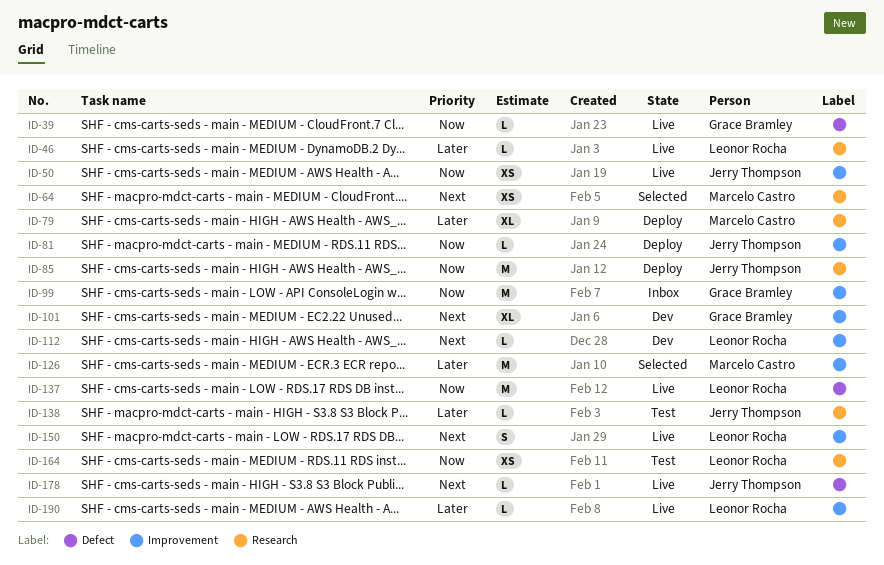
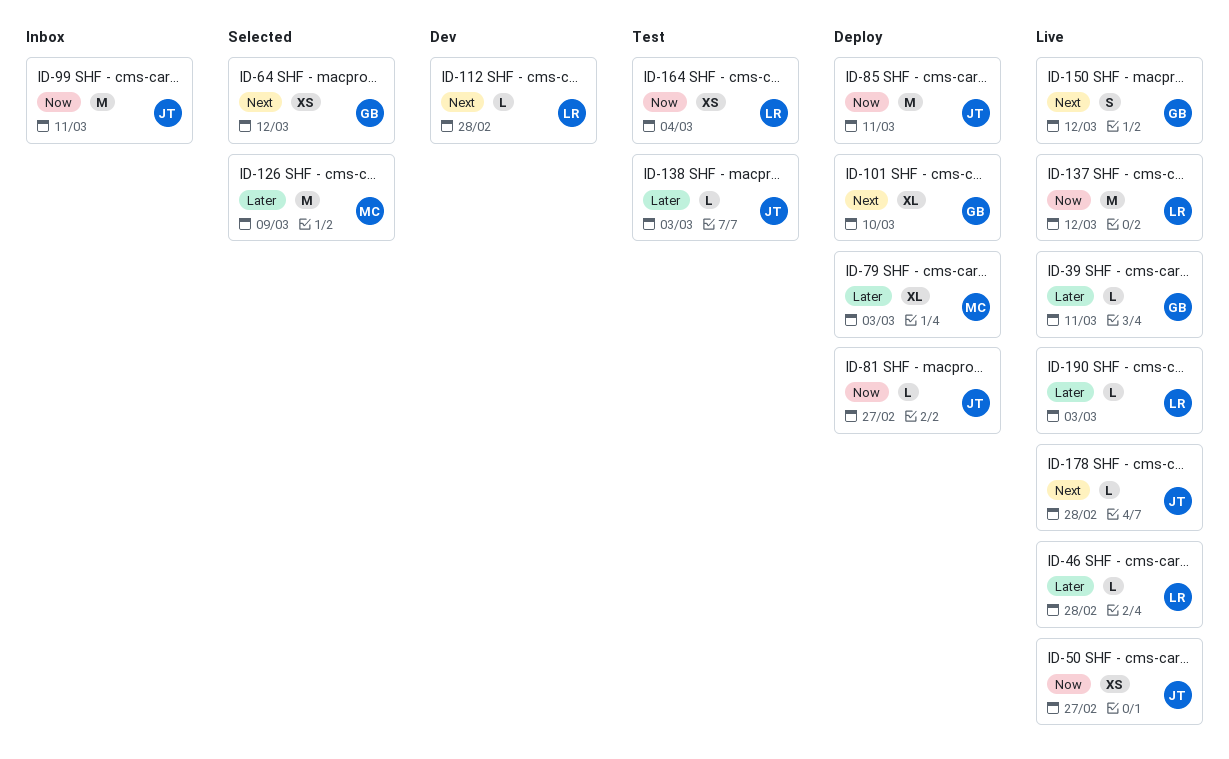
ID-39, priority: Now -> Later
ID-64, owner: Marcelo Castro -> Grace Bramley
ID-99, owner: Grace Bramley -> Jerry Thompson
ID-101, status: Dev -> Deploy
ID-150, owner: Leonor Rocha -> Grace Bramley

